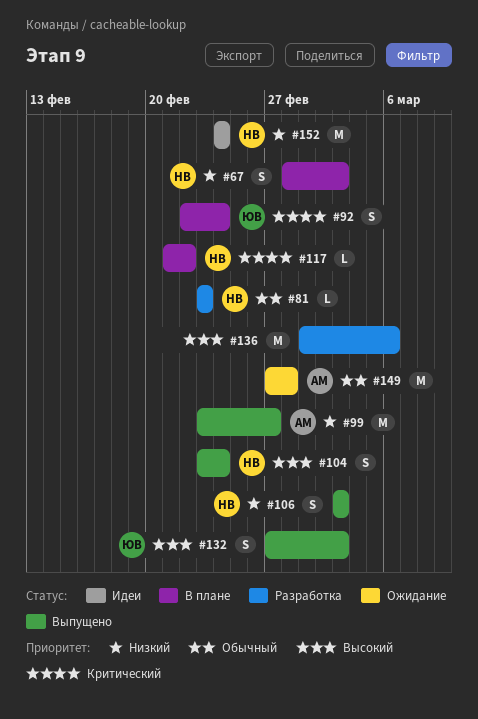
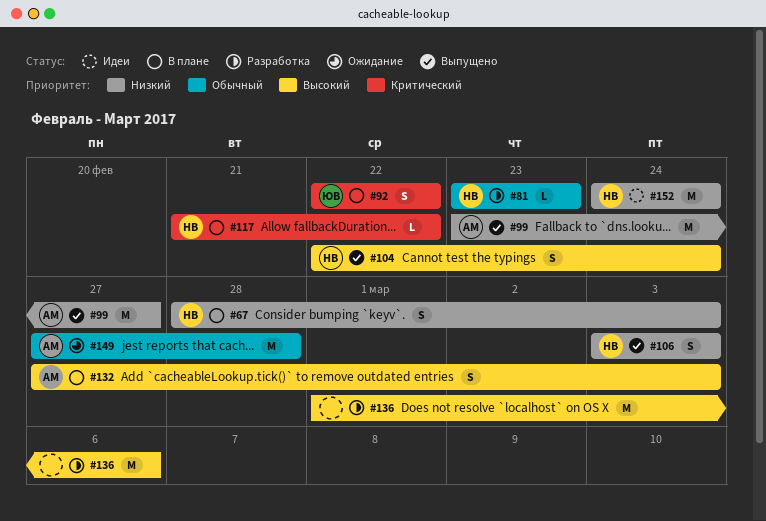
#92, due: Feb 24 -> Feb 22
#104, start: Feb 23 -> Feb 22
#132, status: Выпущено -> В плане
#132, owner: ЮВ -> АМ

